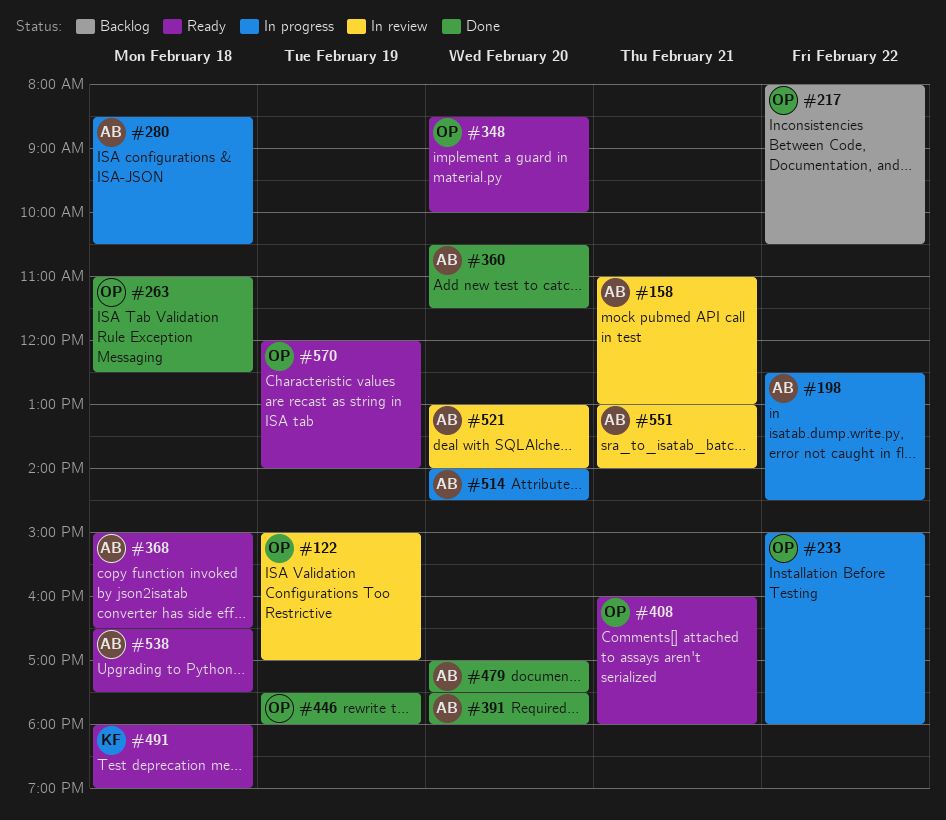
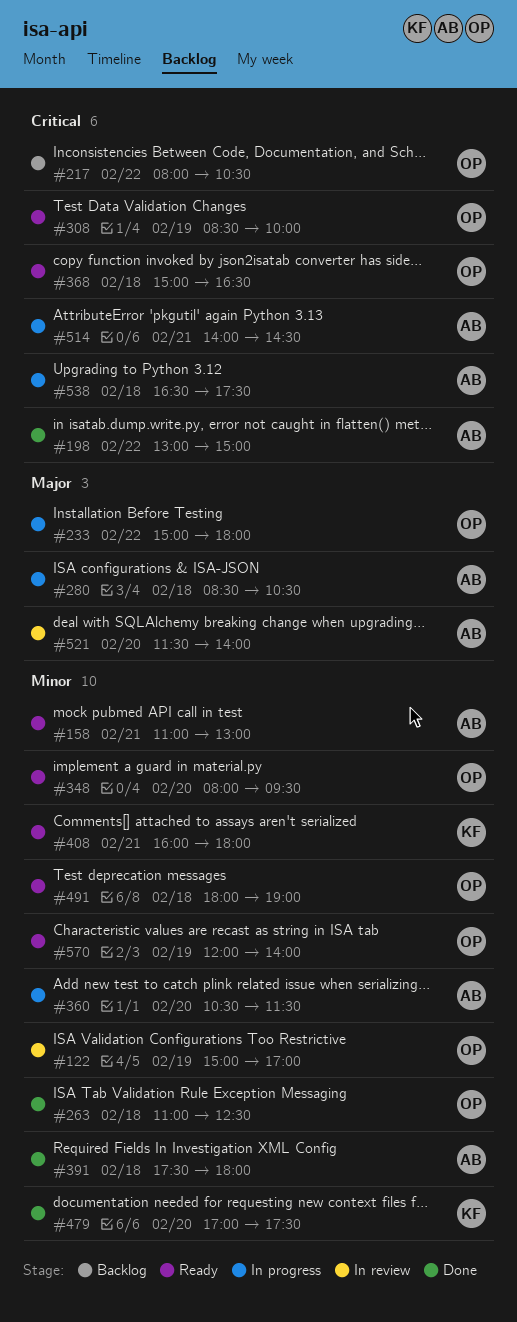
#158, status: In review -> Ready
#198, status: In progress -> Done
#198, begins: 12:30 -> 13:00
#198, ends: 14:30 -> 15:00
#308: none -> present
#348, begins: 08:30 -> 08:00
#348, ends: 10:00 -> 09:30
#360, status: Done -> In progress
#368, owner: AB -> OP
#391, day: Feb 20 -> Feb 18
#408, owner: OP -> KF
#446: present -> none
#479, owner: AB -> KF
#491, owner: KF -> OP
#514, day: Feb 20 -> Feb 21
#521, begins: 13:00 -> 11:30
#538, status: Ready -> In progress
#551: present -> none

